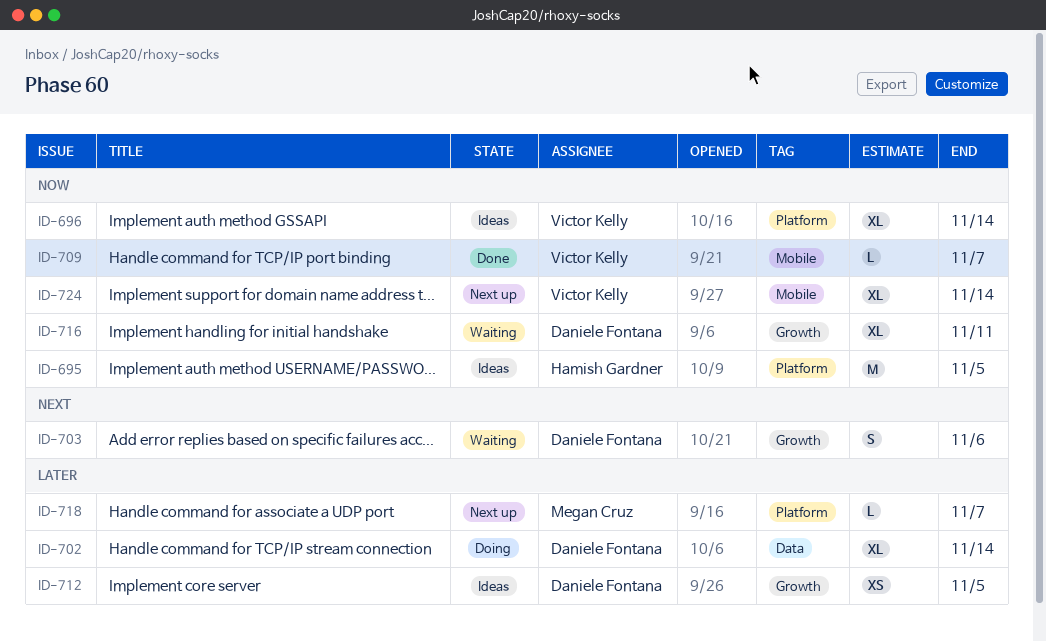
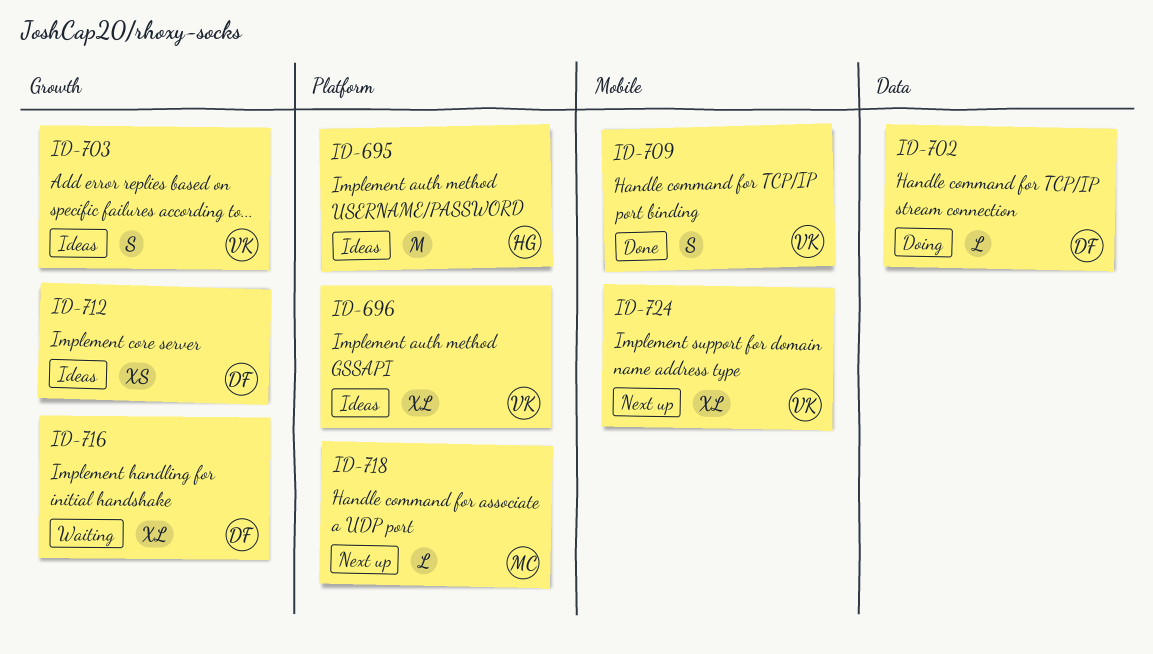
ID-702, estimate: XL -> L
ID-703, status: Waiting -> Ideas
ID-703, owner: Daniele Fontana -> Victor Kelly
ID-709, estimate: L -> S

